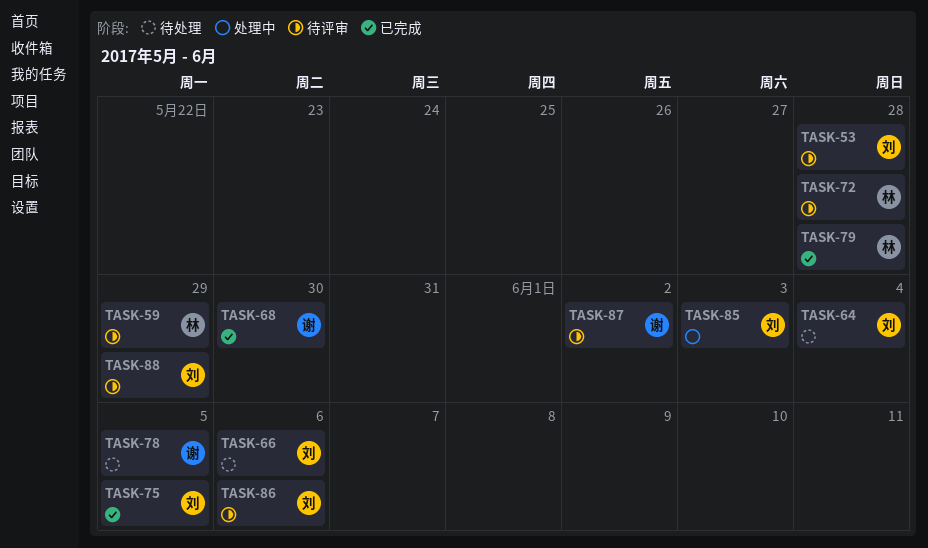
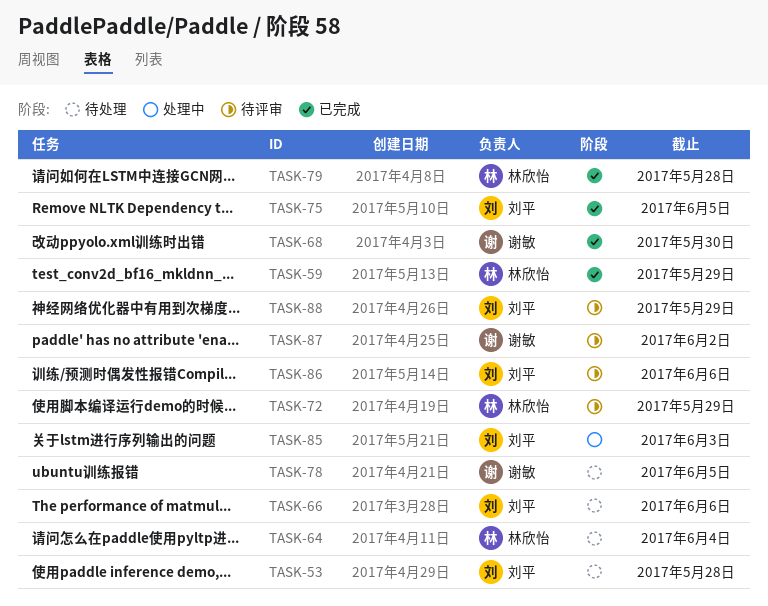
TASK-53, status: 待评审 -> 待处理
TASK-59, status: 待评审 -> 已完成
TASK-64, owner: 刘平 -> 林欣怡
TASK-72, due: May 28 -> May 29

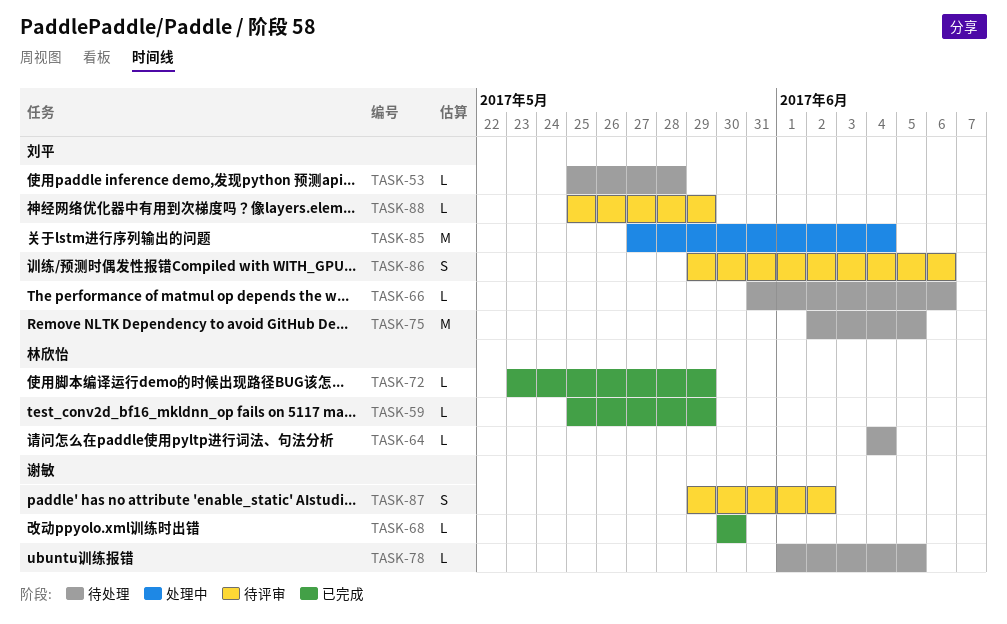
TASK-72, status: 待评审 -> 已完成
TASK-75, status: 已完成 -> 待处理
TASK-79: present -> none
TASK-85, due: Jun 3 -> Jun 4

